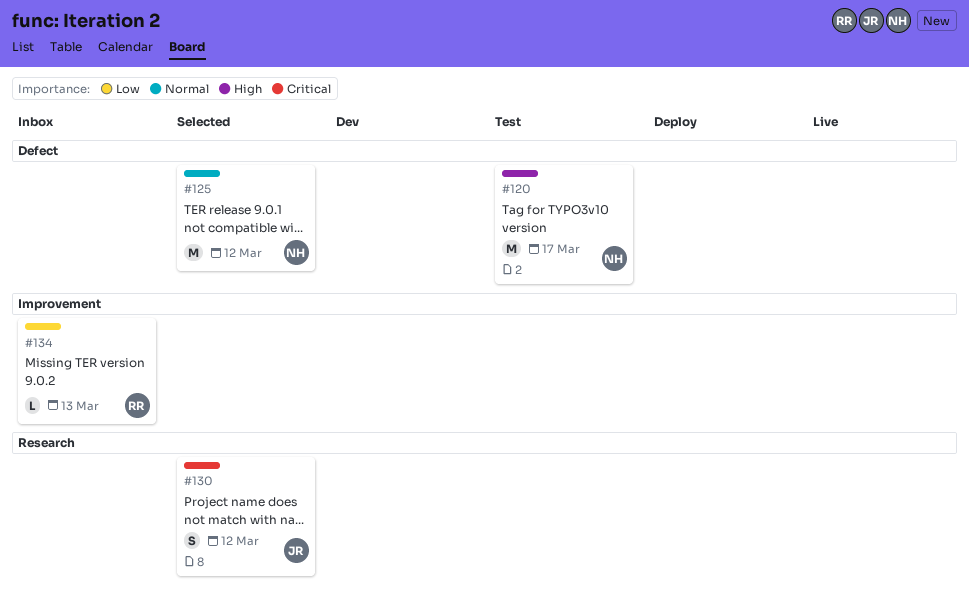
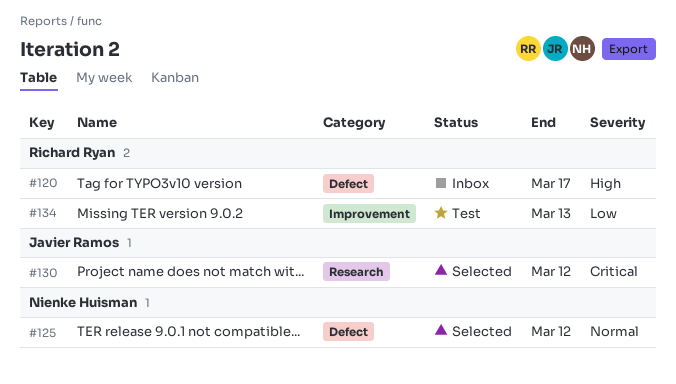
#120, status: Test -> Inbox
#120, owner: Nienke Huisman -> Richard Ryan
#134, status: Inbox -> Test

